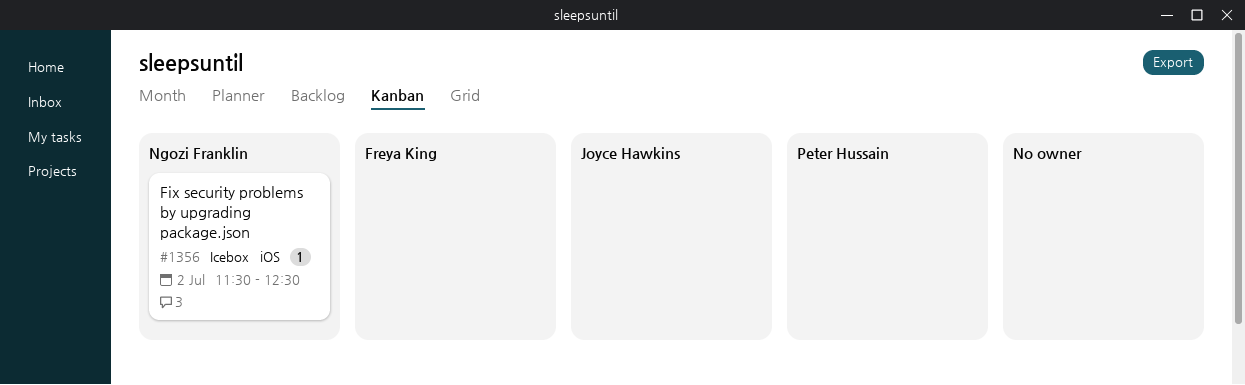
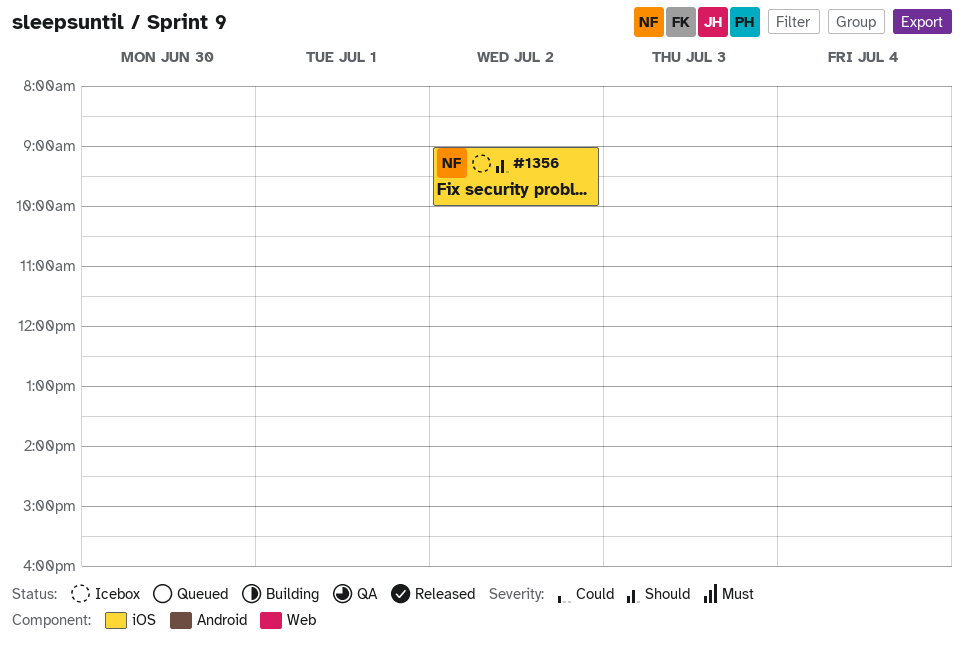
#1356, begins: 11:30 -> 09:00
#1356, ends: 12:30 -> 10:00

